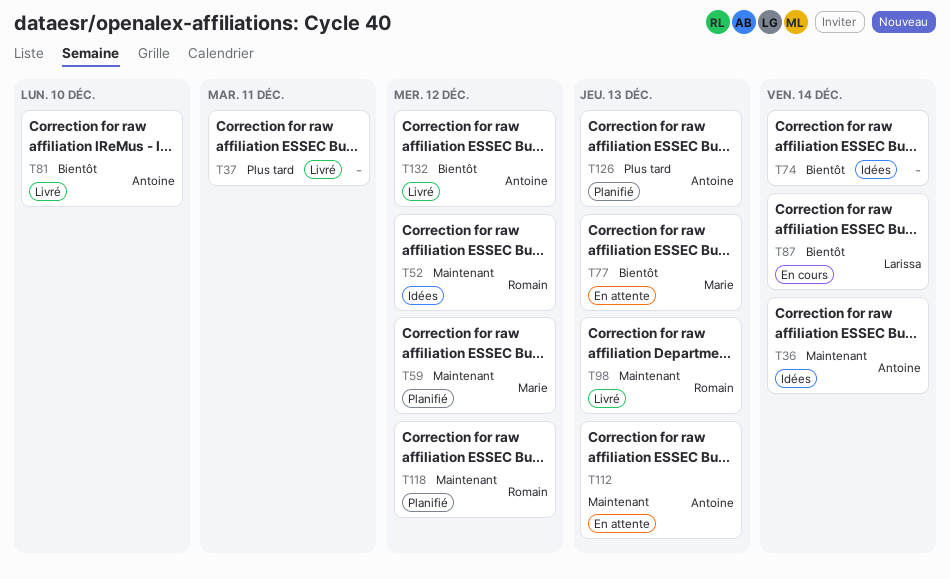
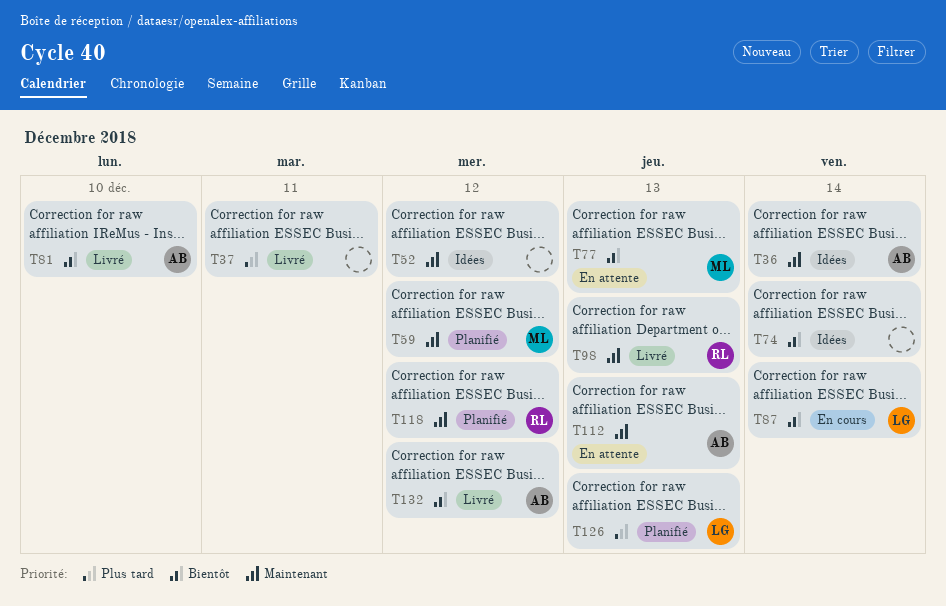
T52, owner: Romain -> none
T126, owner: Antoine -> Larissa

